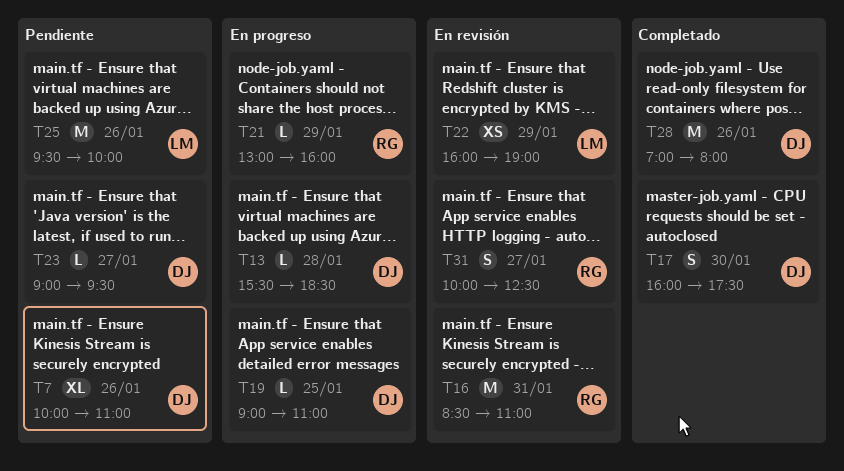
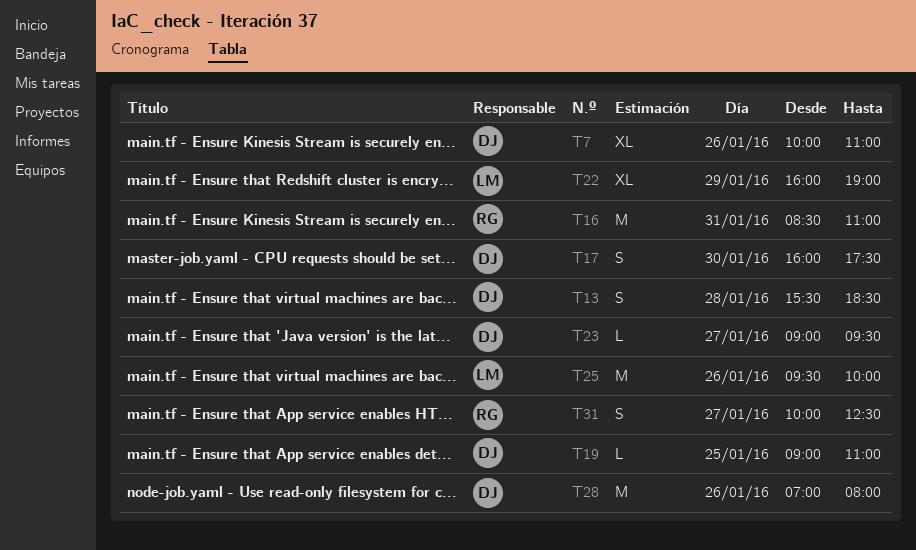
T13, estimate: L -> S
T21: present -> none
T22, estimate: XS -> XL

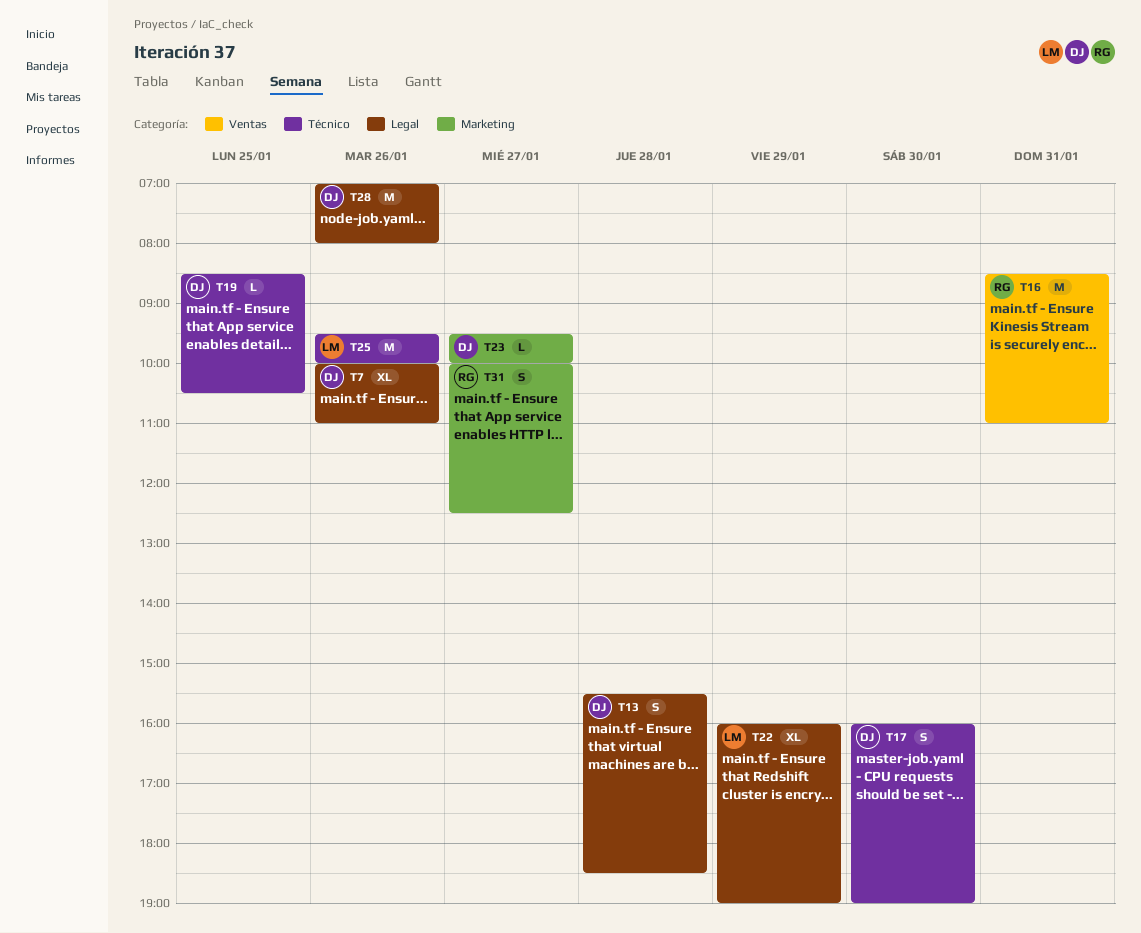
T17, ends: 17:30 -> 19:00
T19, begins: 09:00 -> 08:30
T19, ends: 11:00 -> 10:30
T23, begins: 09:00 -> 09:30
T23, ends: 09:30 -> 10:00

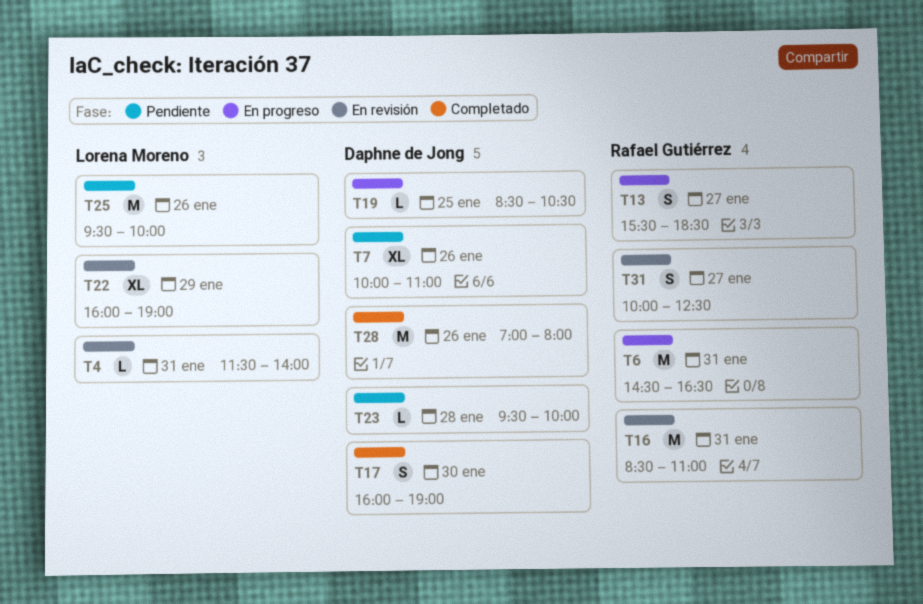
T4: none -> present
T6: none -> present
T13, owner: Daphne de Jong -> Rafael Gutiérrez
T13, day: Jan 28 -> Jan 27
T23, day: Jan 27 -> Jan 28

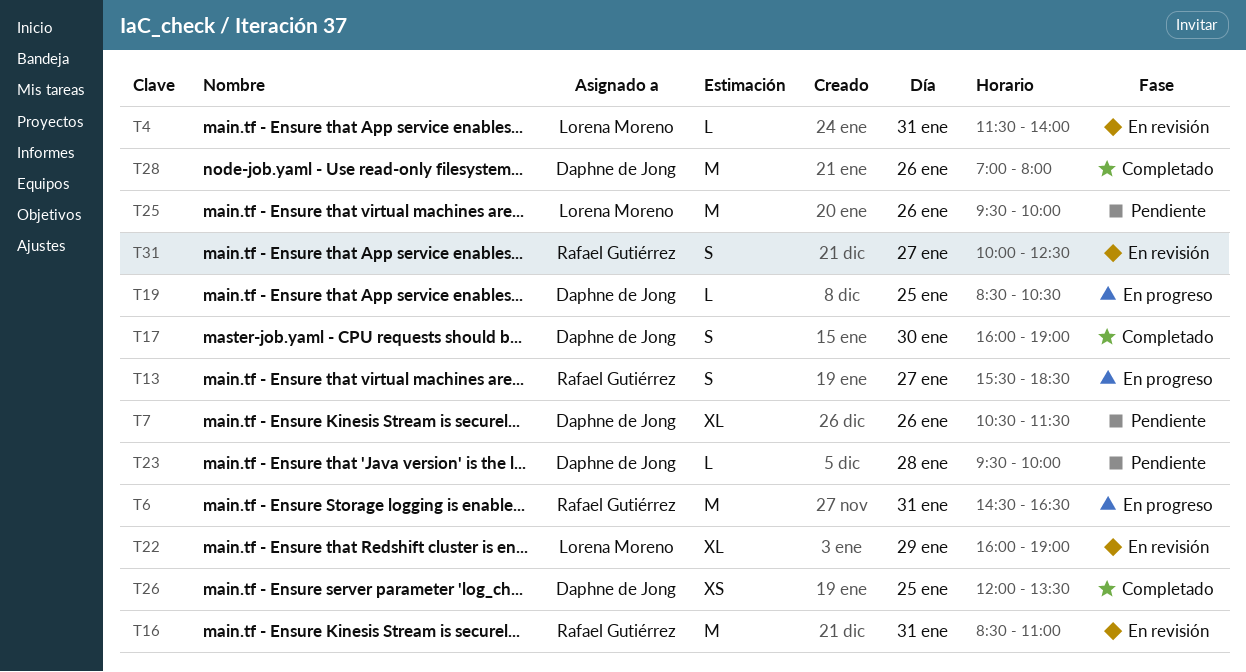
T7, begins: 10:00 -> 10:30
T7, ends: 11:00 -> 11:30
T26: none -> present

